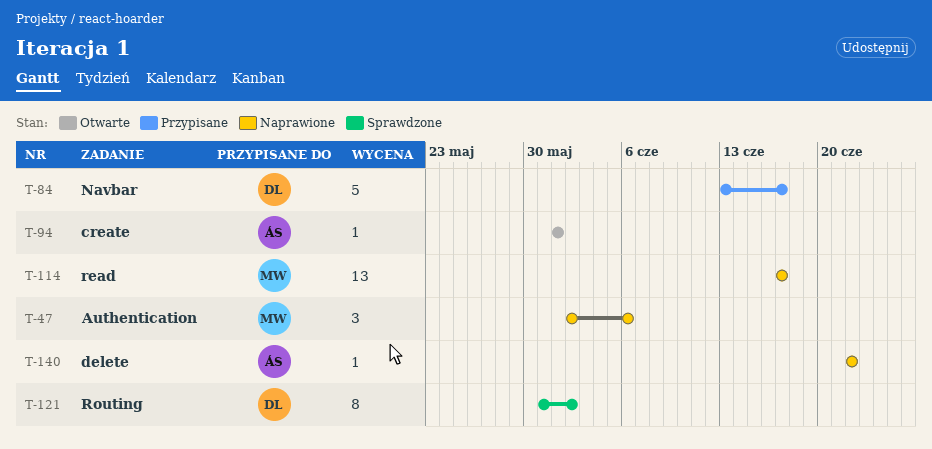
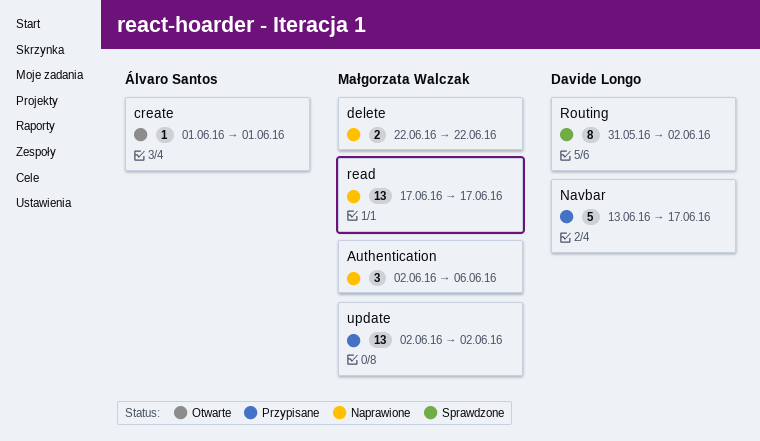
delete, owner: Álvaro Santos -> Małgorzata Walczak
delete, estimate: 1 -> 2
update: none -> present

